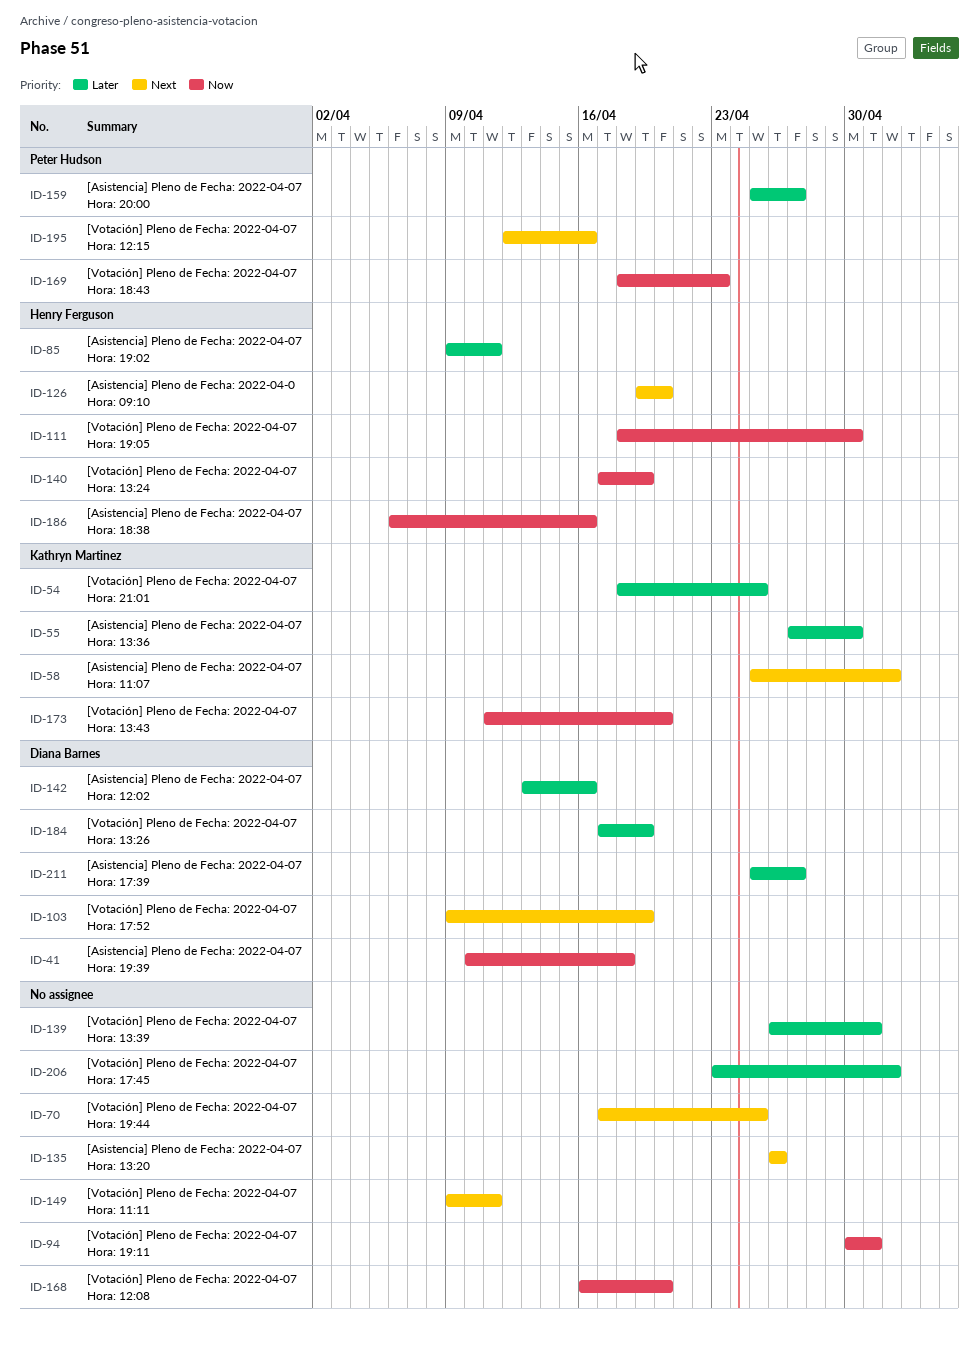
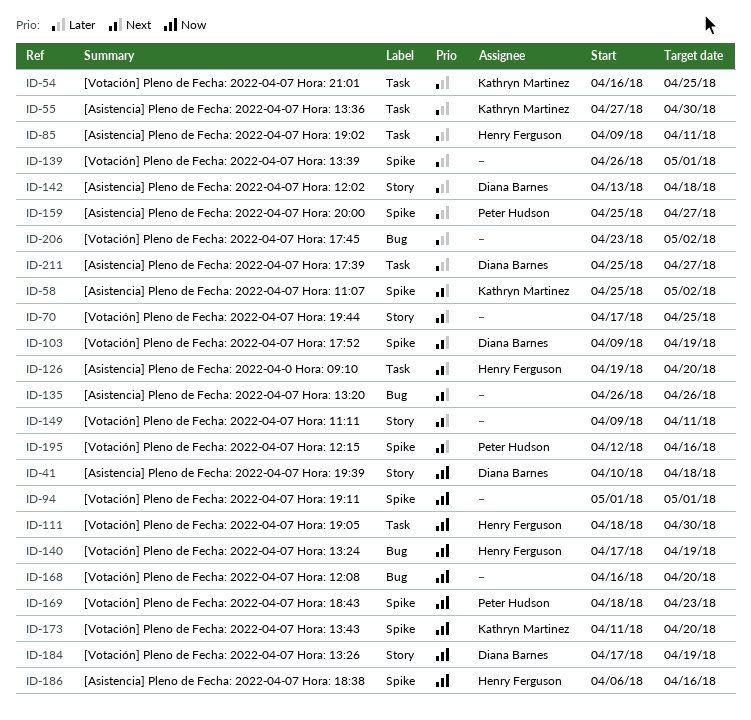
ID-54, start: Apr 18 -> Apr 16
ID-94, start: Apr 30 -> May 1
ID-142, due: Apr 16 -> Apr 18
ID-184, priority: Later -> Now

